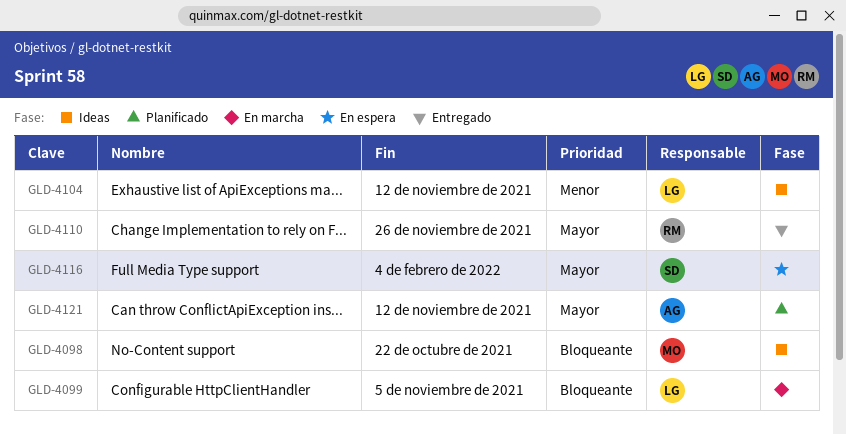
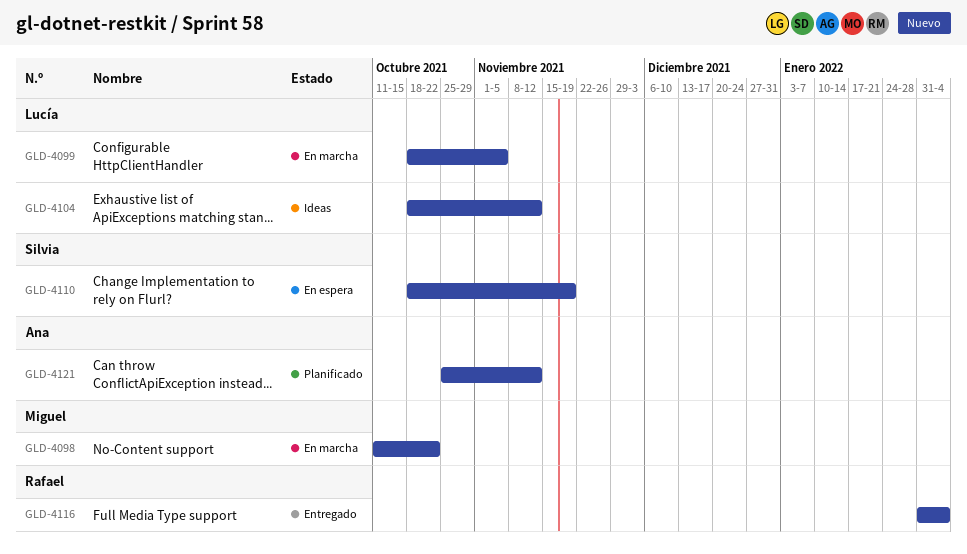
GLD-4098, status: Ideas -> En marcha
GLD-4110, status: Entregado -> En espera
GLD-4110, owner: Rafael -> Silvia
GLD-4110, due: Nov 26 -> Nov 19
GLD-4116, status: En espera -> Entregado
GLD-4116, owner: Silvia -> Rafael

